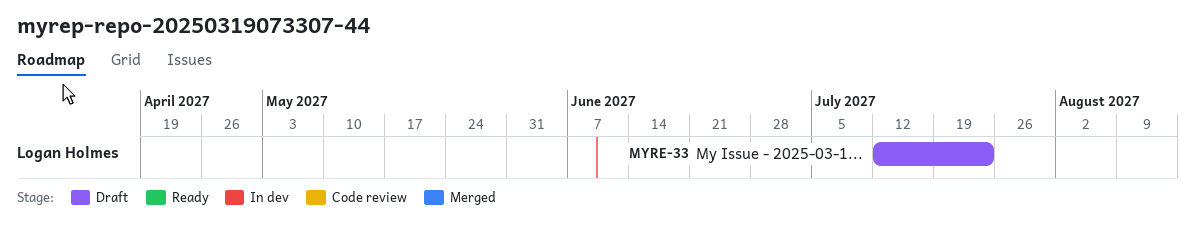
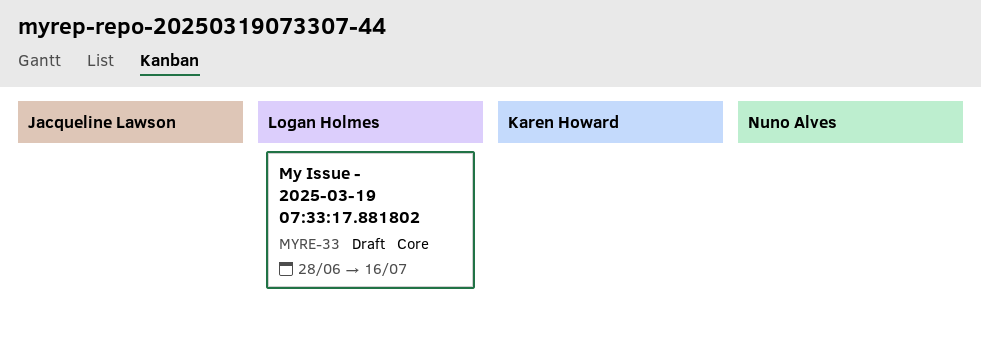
MYRE-33, start: Jul 12 -> Jun 28
MYRE-33, due: Jul 23 -> Jul 16

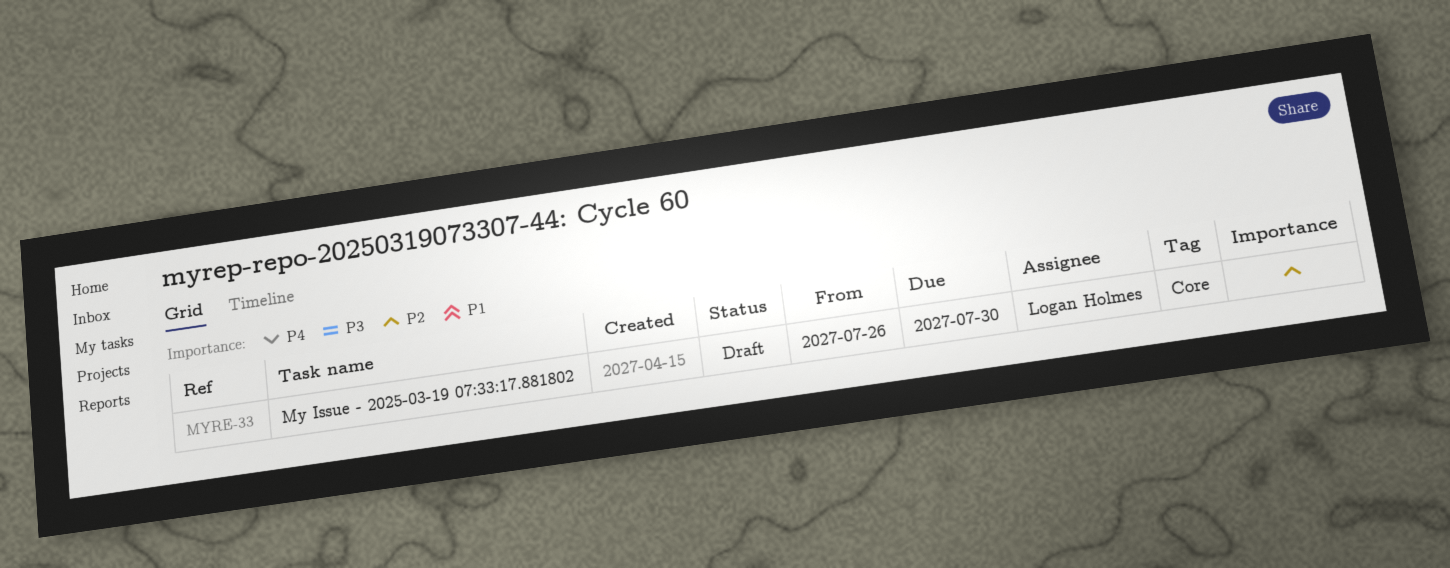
MYRE-33, start: Jun 28 -> Jul 26
MYRE-33, due: Jul 16 -> Jul 30

